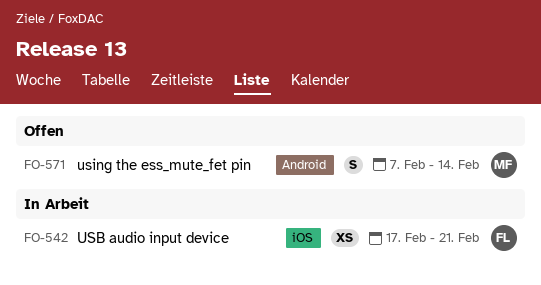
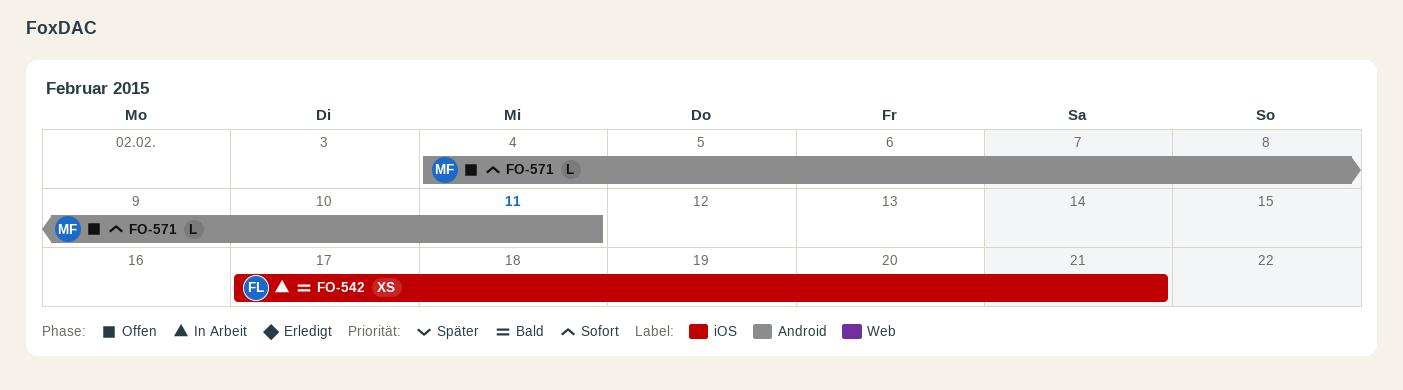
FO-571, estimate: S -> L
FO-571, start: Feb 7 -> Feb 4
FO-571, due: Feb 14 -> Feb 11

